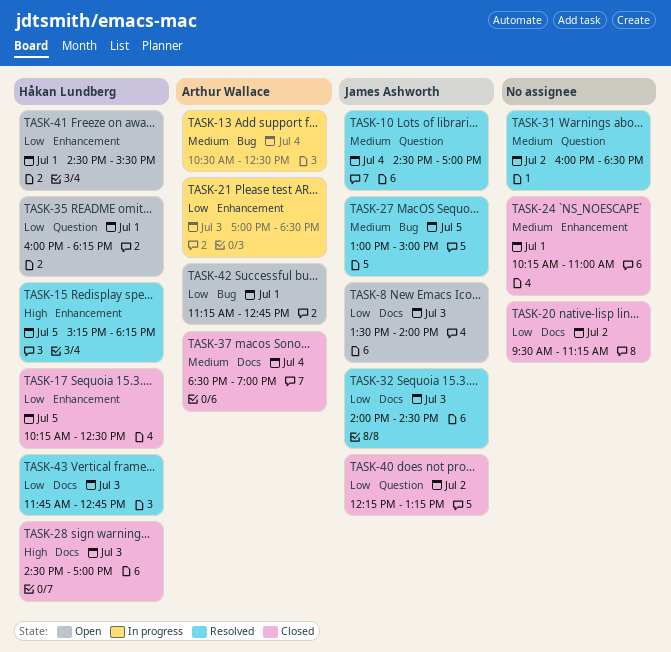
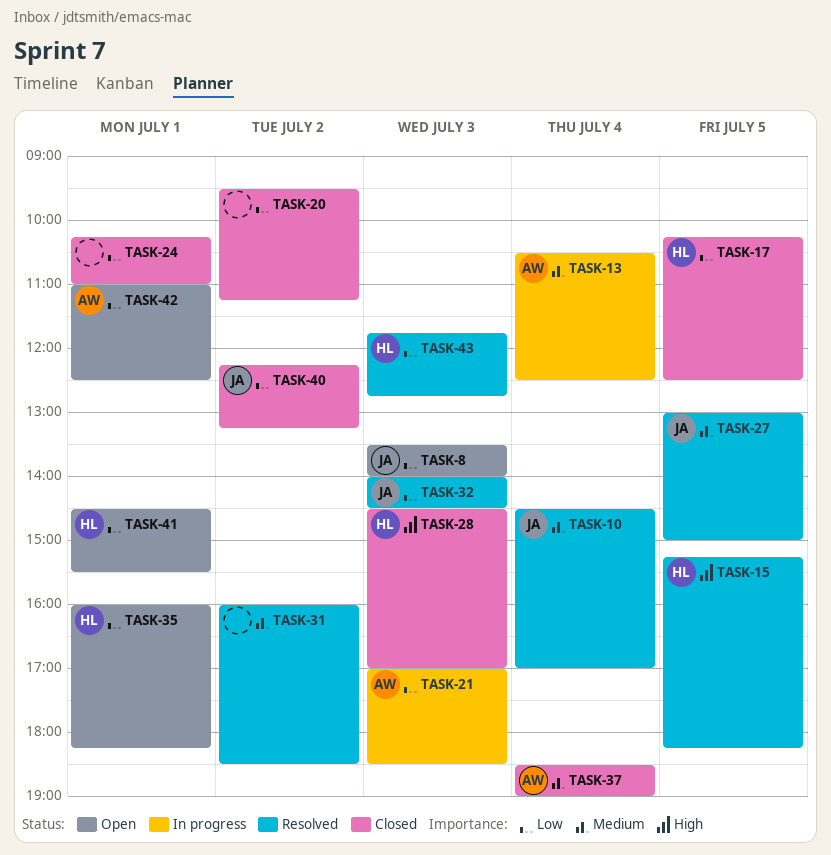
TASK-24, priority: Medium -> Low
TASK-42, begins: 11:15 -> 11:00
TASK-42, ends: 12:45 -> 12:30

